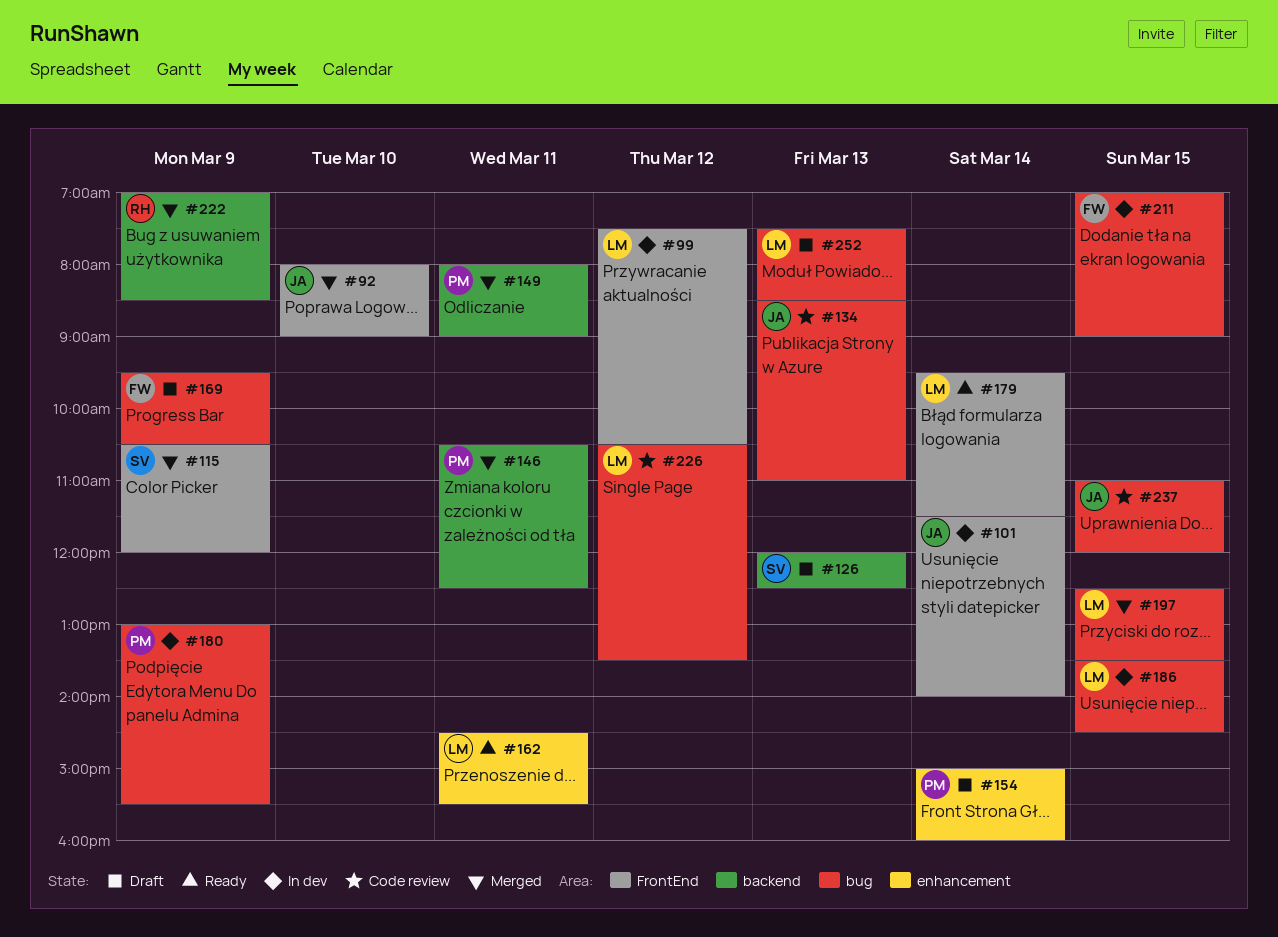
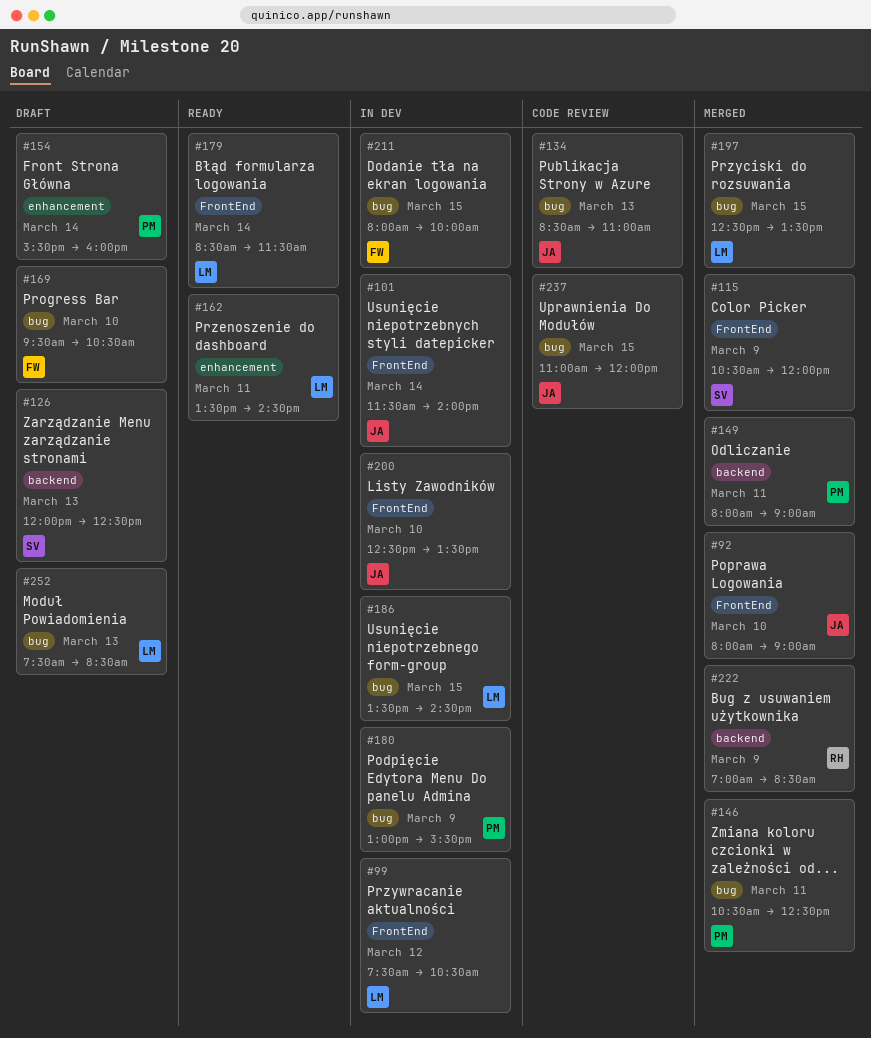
#146, label: backend -> bug
#154, begins: 15:00 -> 15:30
#162, begins: 14:30 -> 13:30
#162, ends: 15:30 -> 14:30
#169, day: Mar 9 -> Mar 10
#179, begins: 09:30 -> 08:30
#200: none -> present
#211, begins: 07:00 -> 08:00
#211, ends: 09:00 -> 10:00
#226: present -> none

